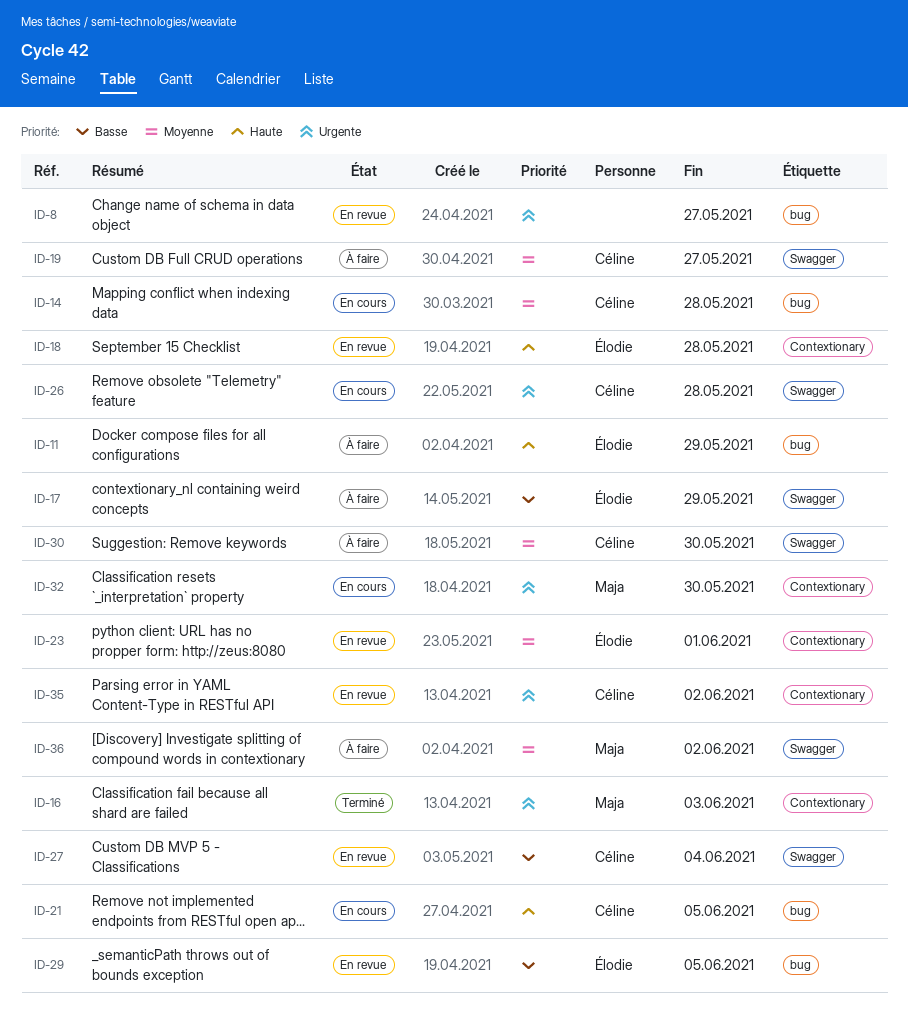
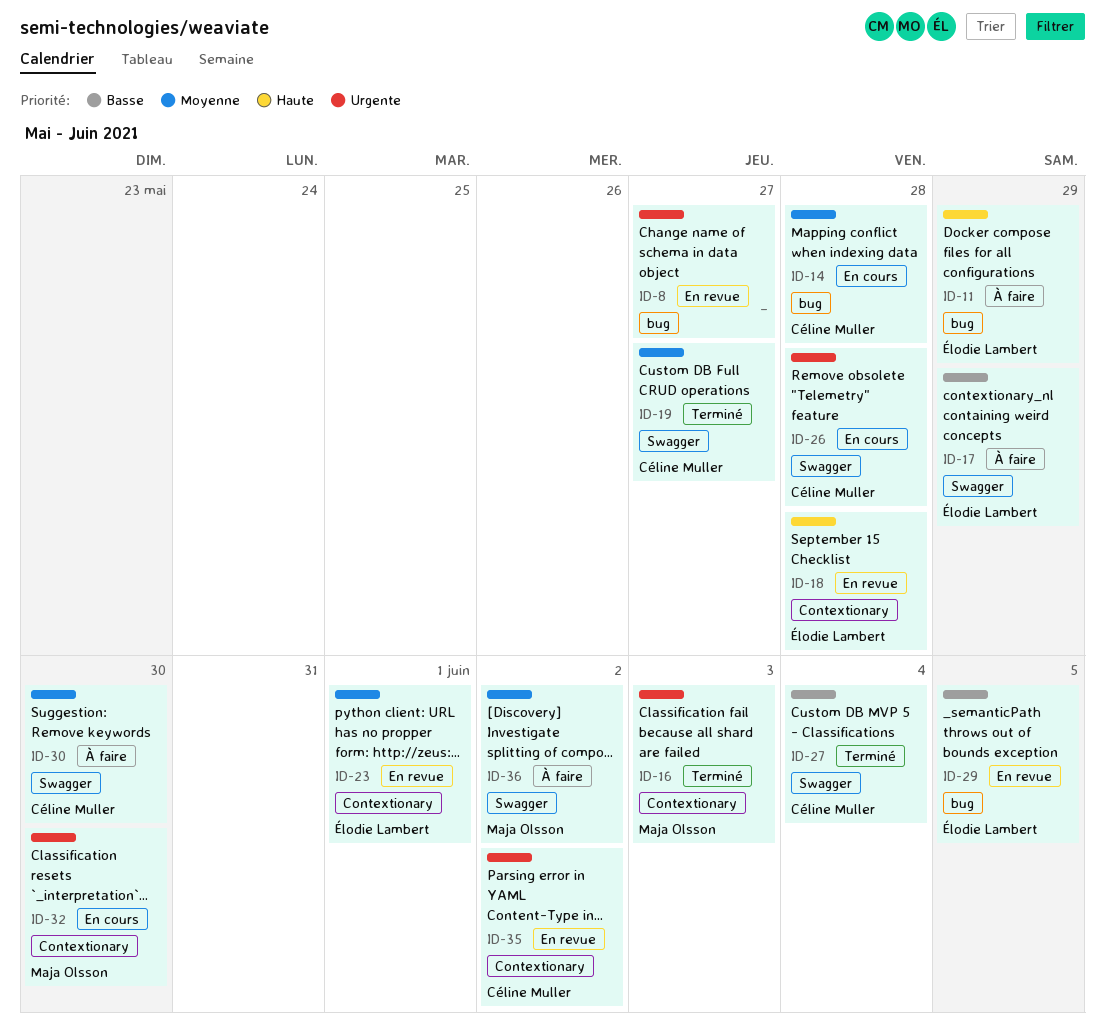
ID-19, status: À faire -> Terminé
ID-21: present -> none
ID-27, status: En revue -> Terminé

